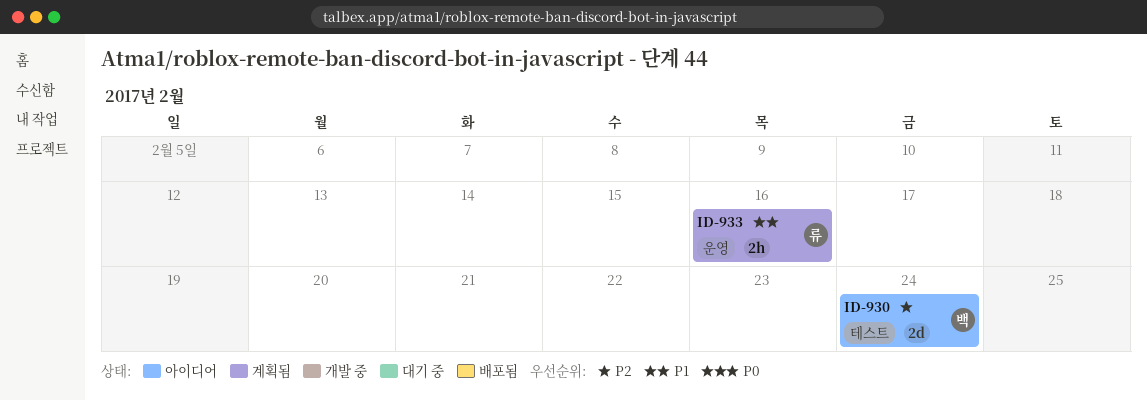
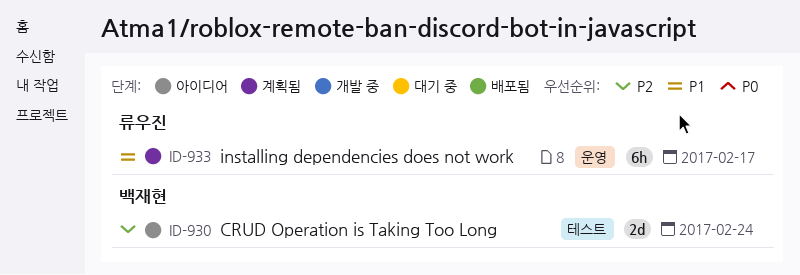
ID-933, estimate: 2h -> 6h
ID-933, due: Feb 16 -> Feb 17

